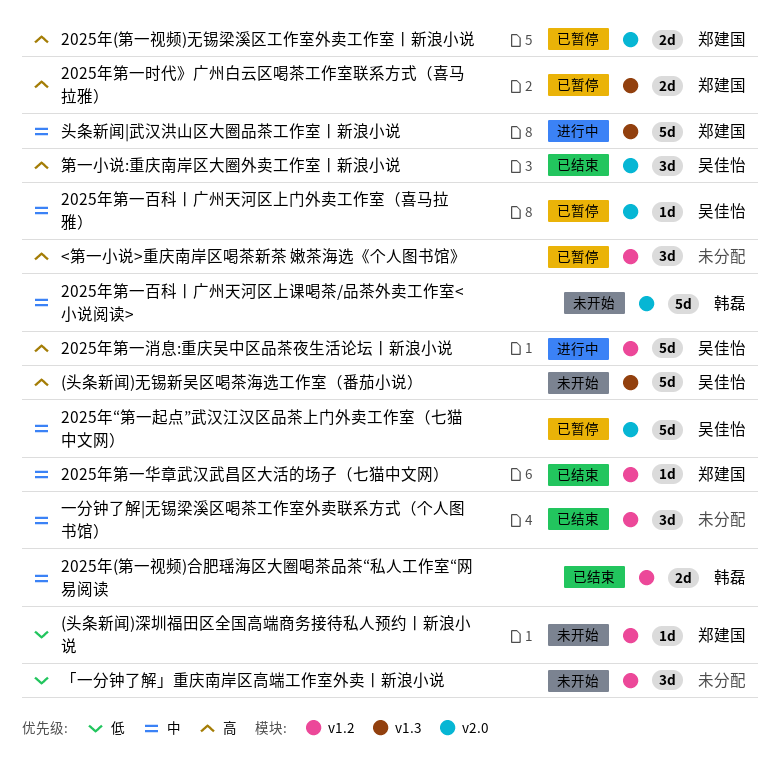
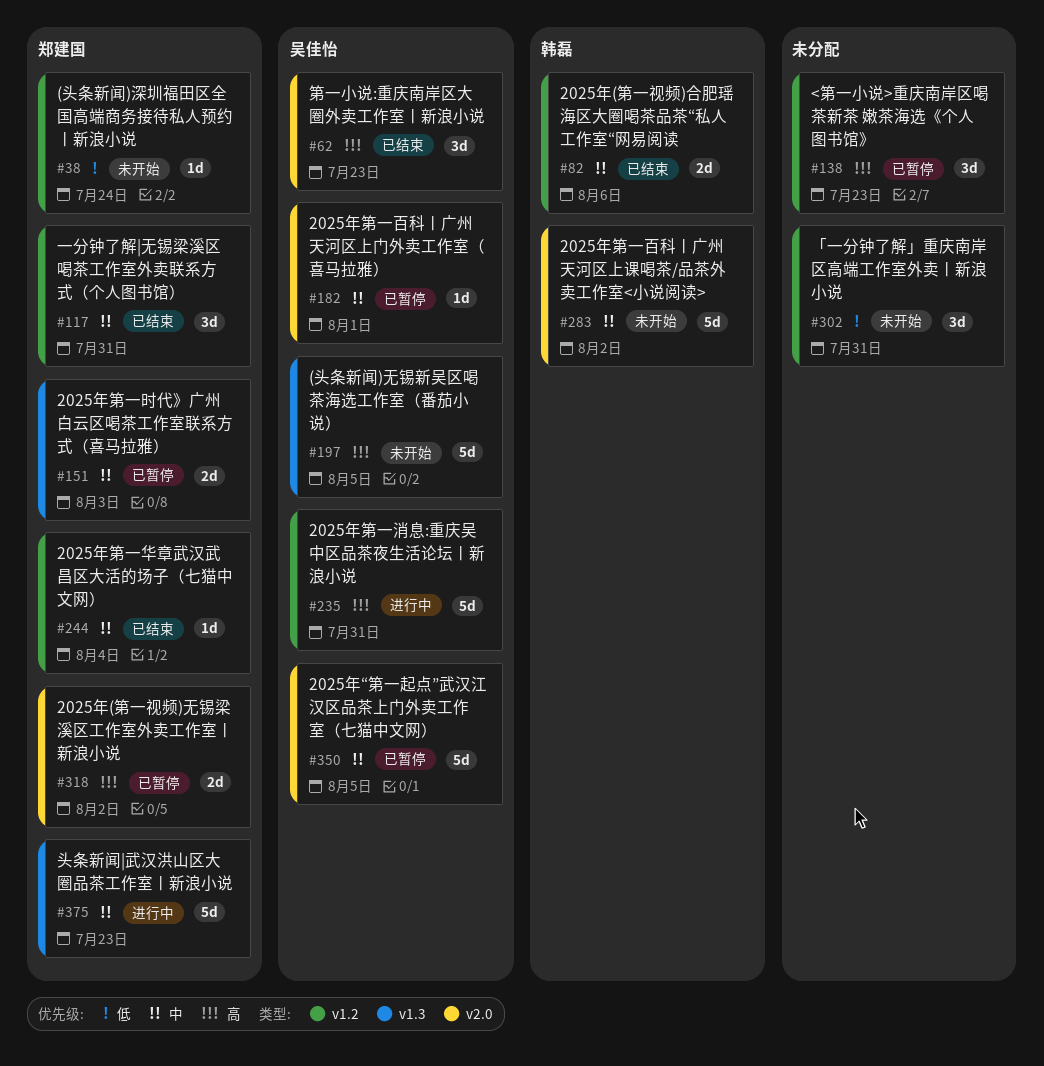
2025年第一时代》广州白云区喝茶工作室联系方式（喜马拉雅）, priority: 高 -> 中
一分钟了解|无锡梁溪区喝茶工作室外卖联系方式（个人图书馆）, owner: none -> 郑建国

